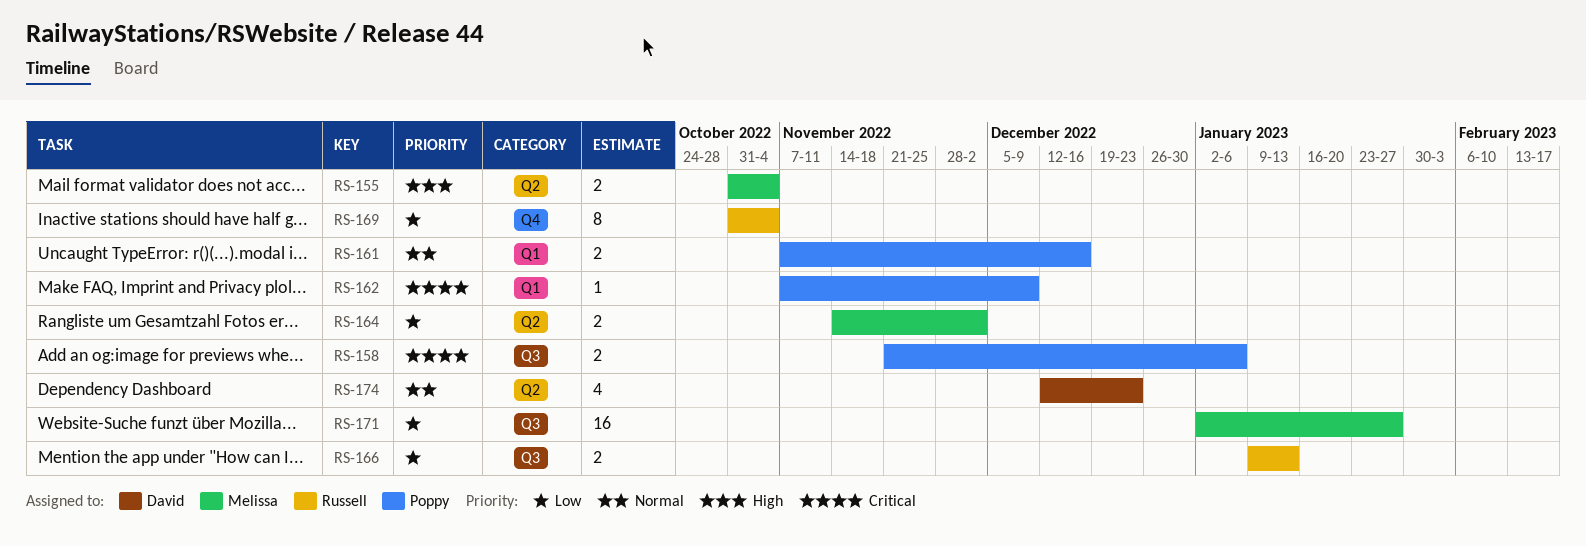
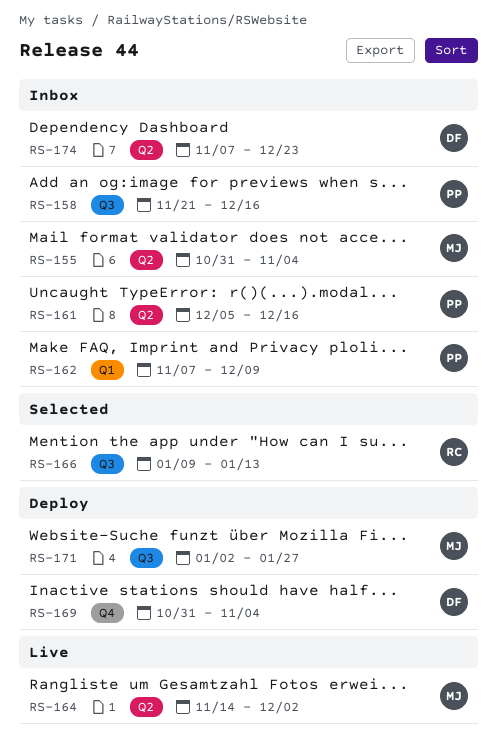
RS-158, due: Jan 6 -> Dec 16
RS-161, label: Q1 -> Q2
RS-161, start: Nov 7 -> Dec 5
RS-169, owner: Russell -> David
RS-174, start: Dec 12 -> Nov 7

